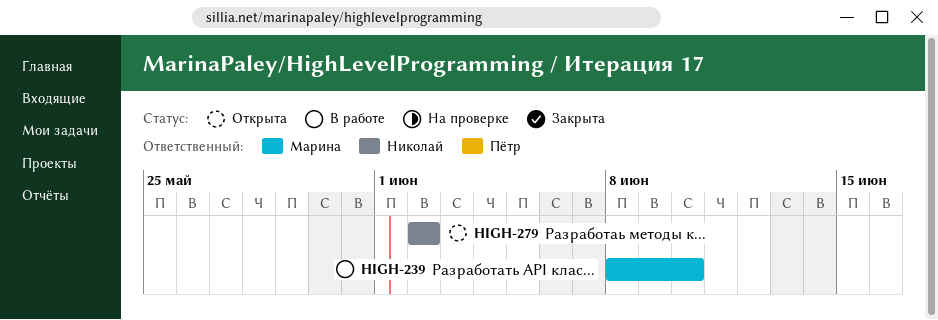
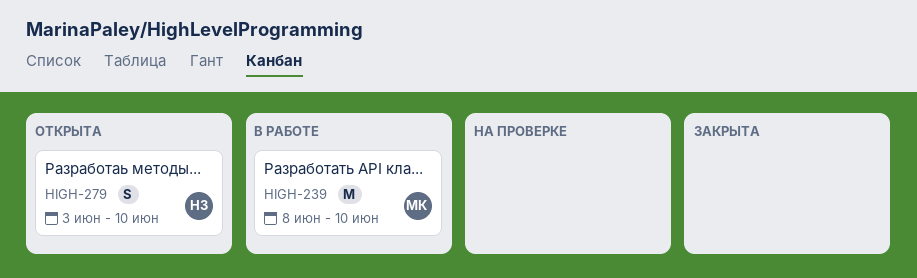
HIGH-279, start: Jun 2 -> Jun 3
HIGH-279, due: Jun 2 -> Jun 10

